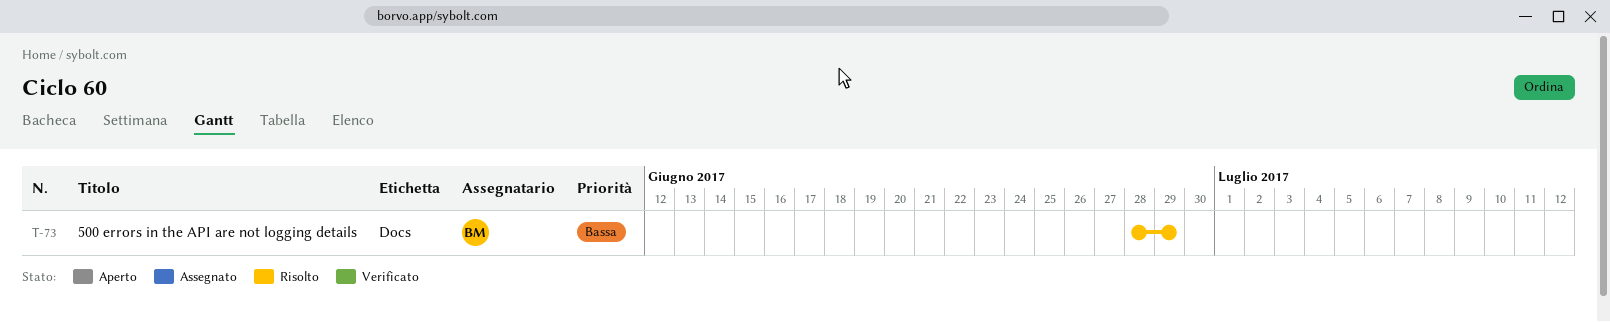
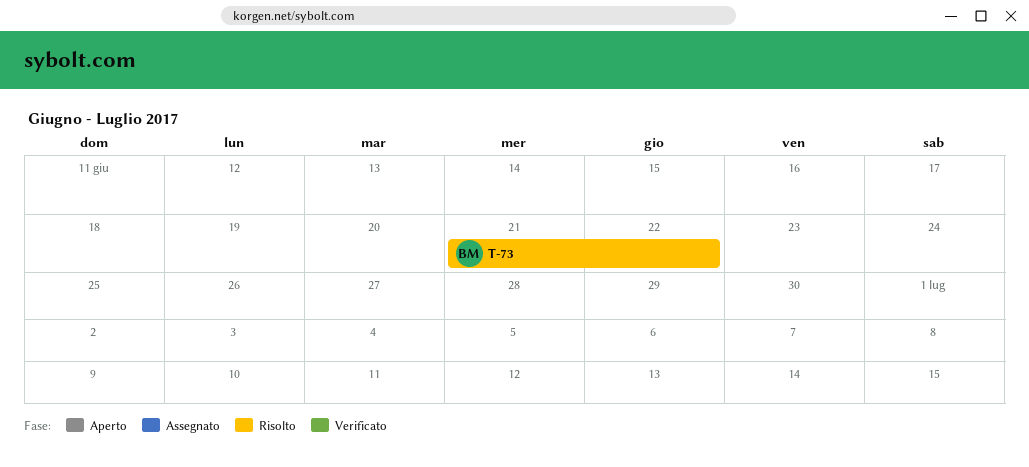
T-73, start: Jun 28 -> Jun 21
T-73, due: Jun 29 -> Jun 22

